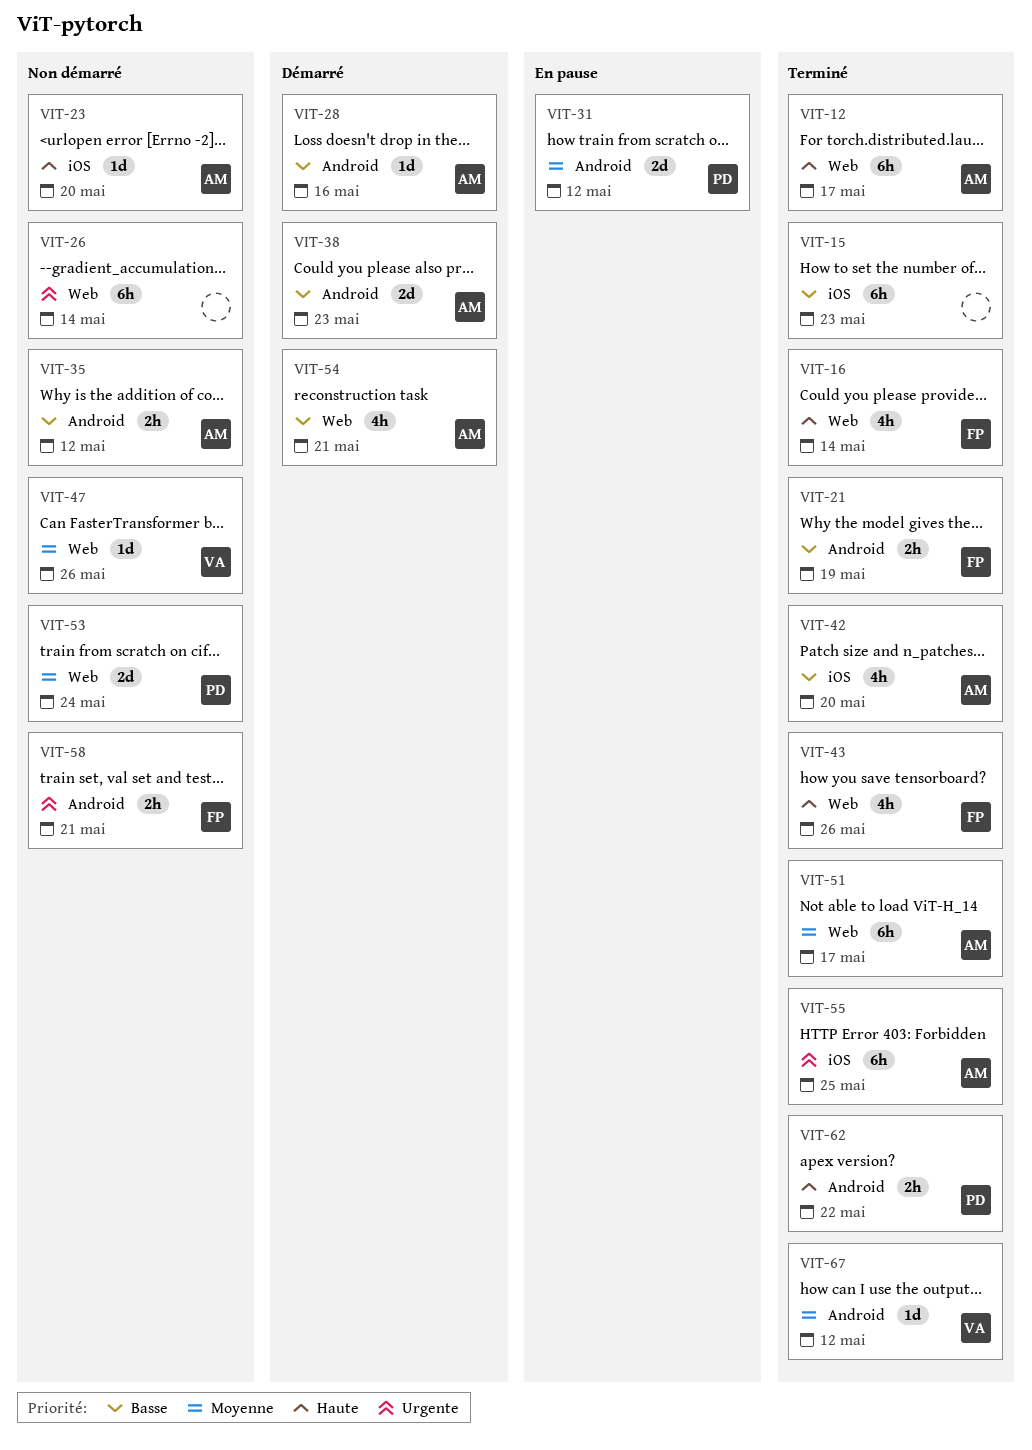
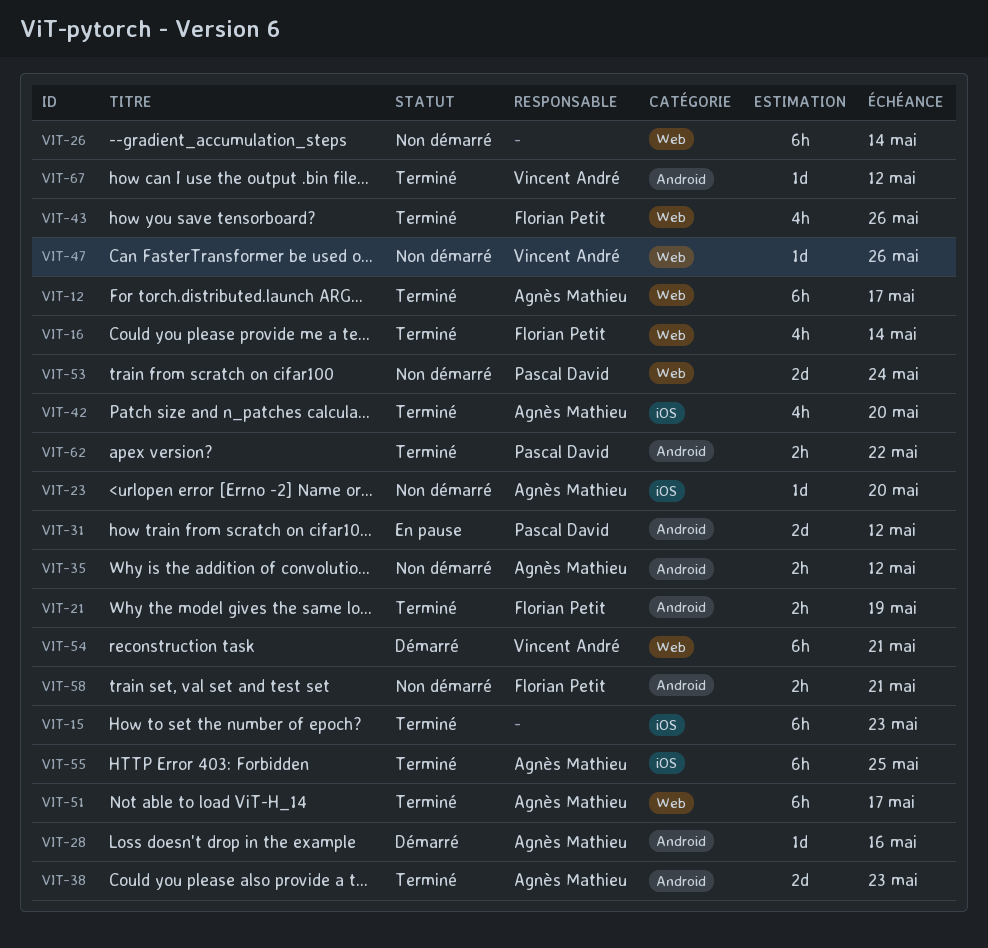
VIT-38, status: Démarré -> Terminé
VIT-54, owner: Agnès Mathieu -> Vincent André
VIT-54, estimate: 4h -> 6h

